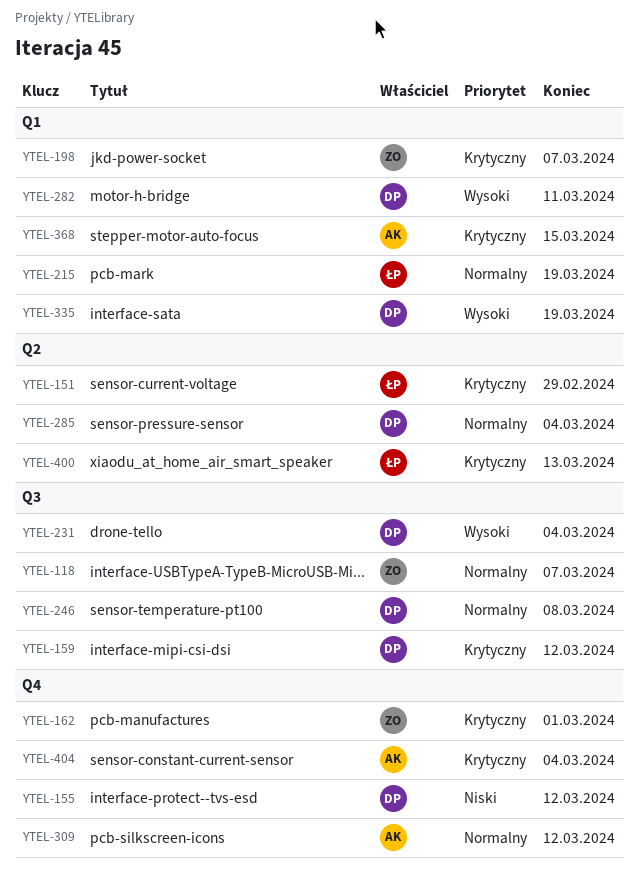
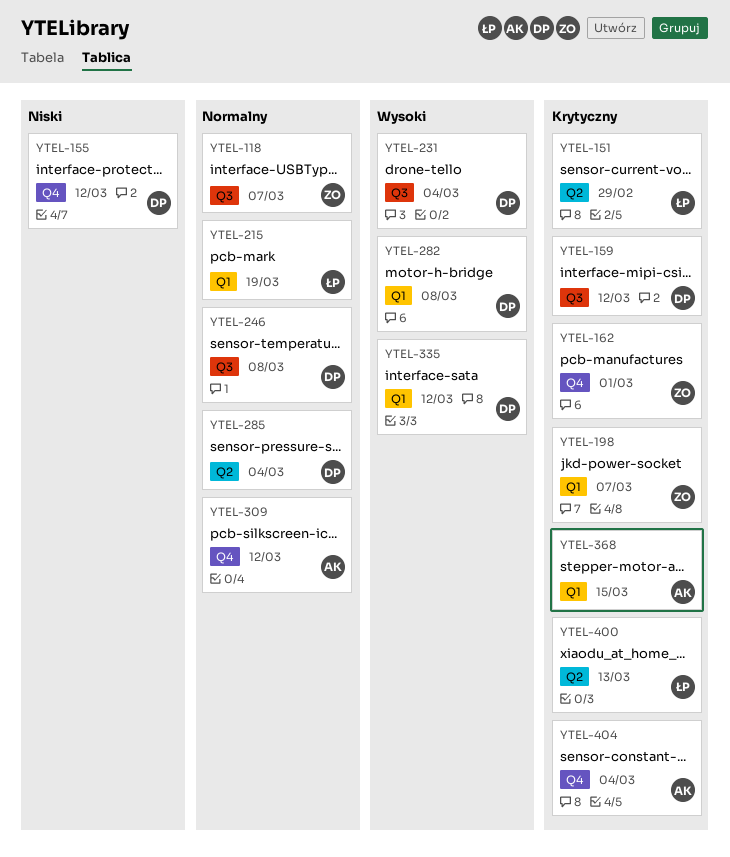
YTEL-282, due: Mar 11 -> Mar 8
YTEL-335, due: Mar 19 -> Mar 12

